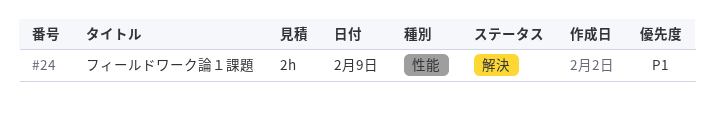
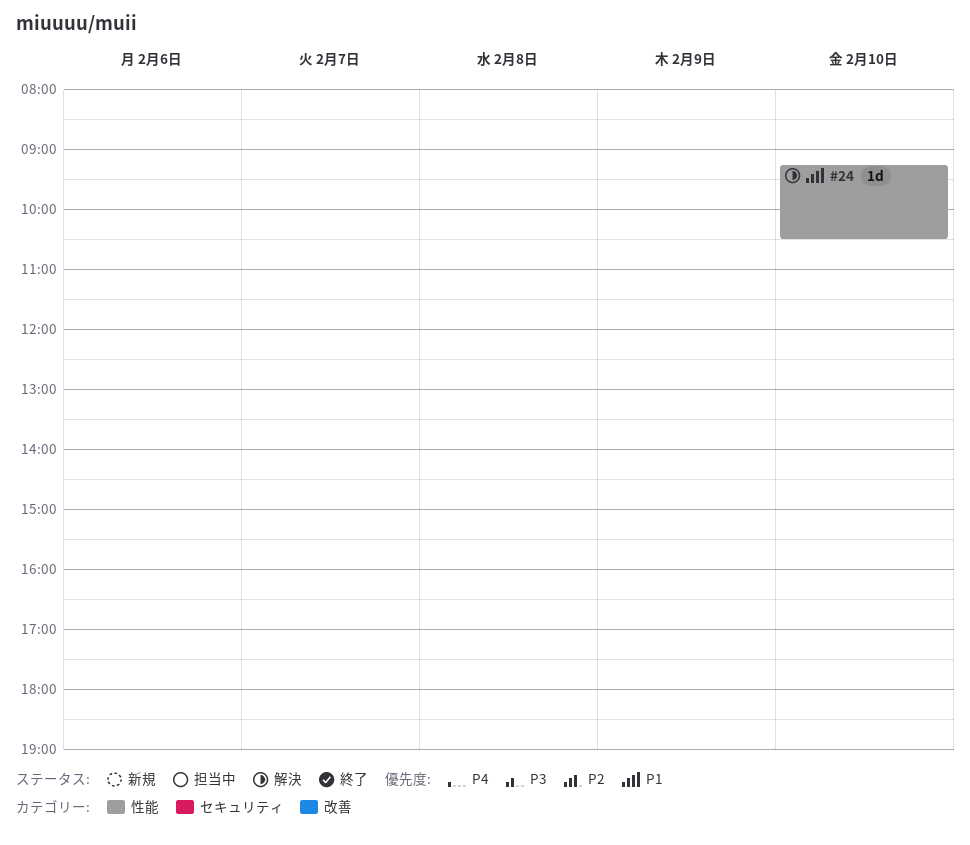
#24, estimate: 2h -> 1d
#24, day: Feb 9 -> Feb 10

